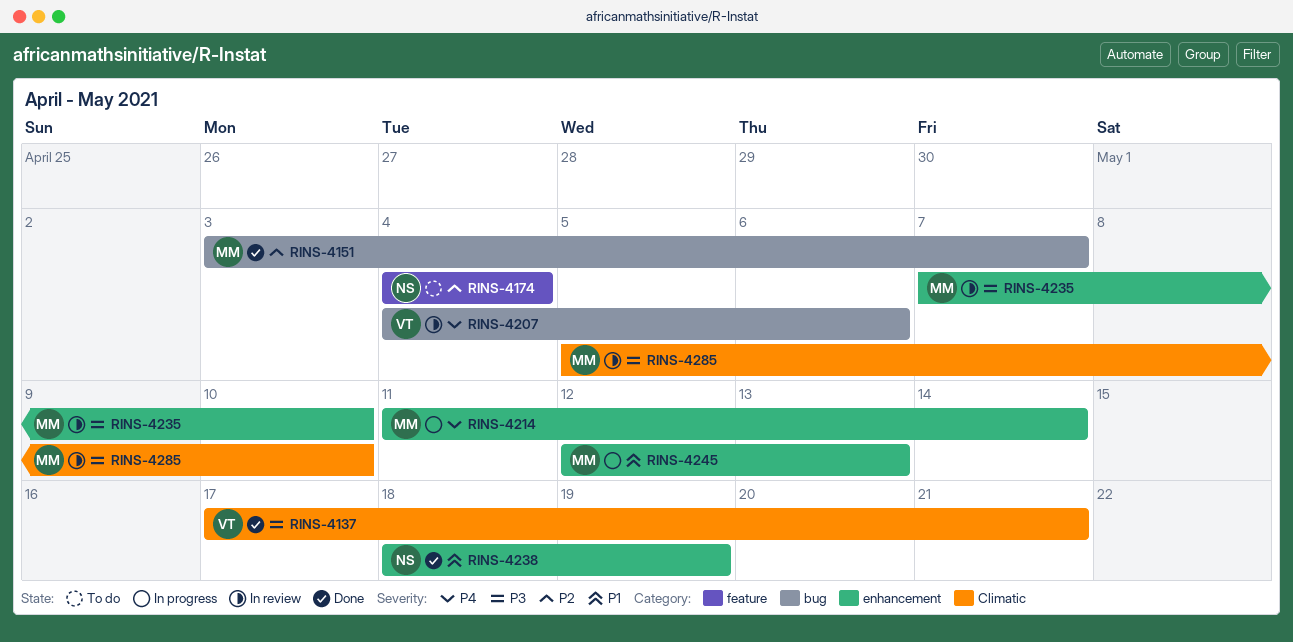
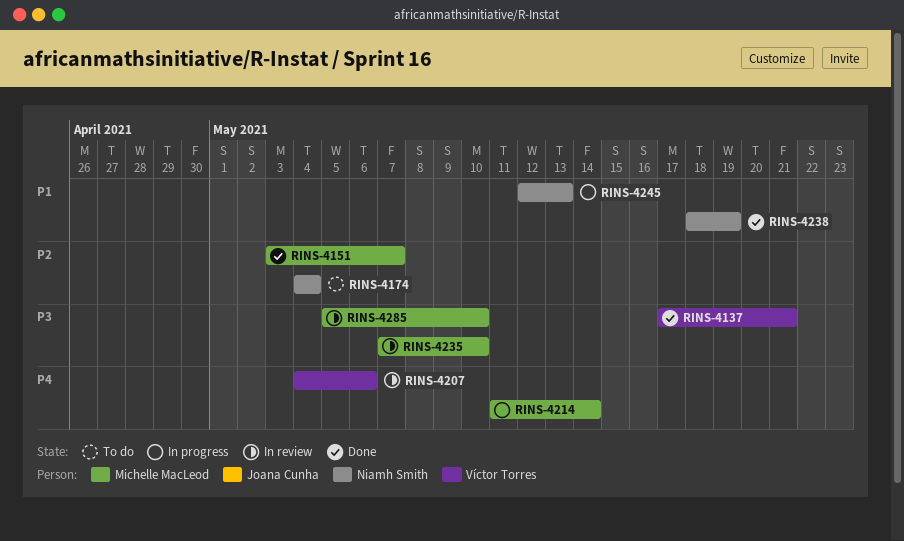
RINS-4245, owner: Michelle MacLeod -> Niamh Smith

